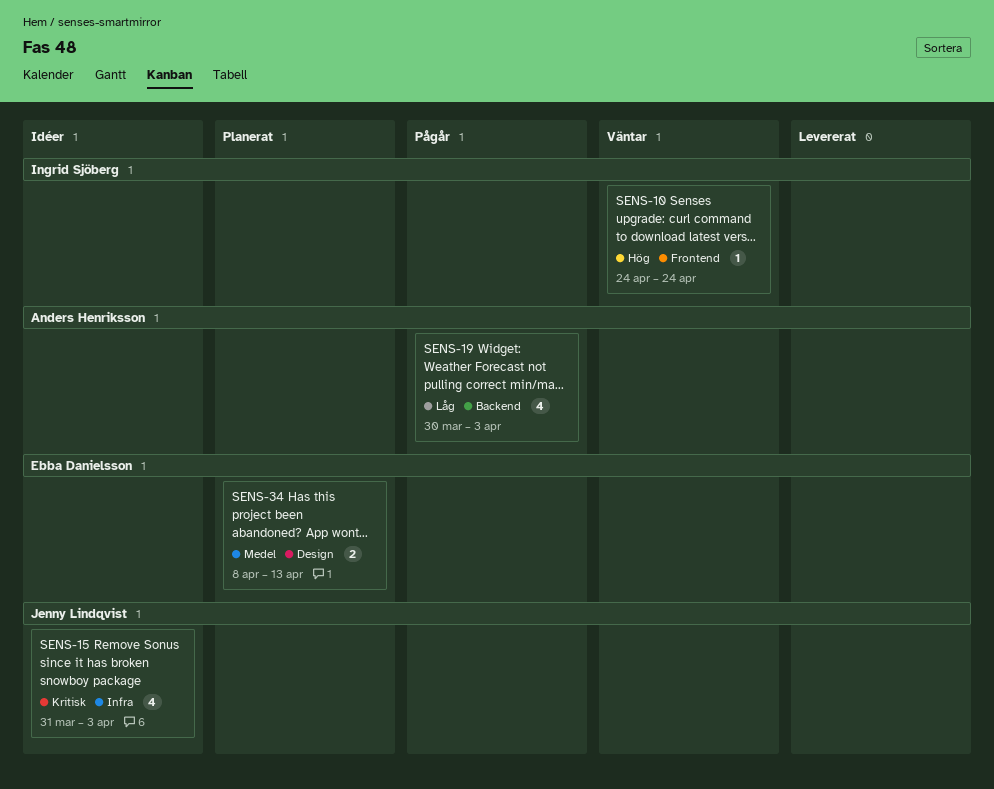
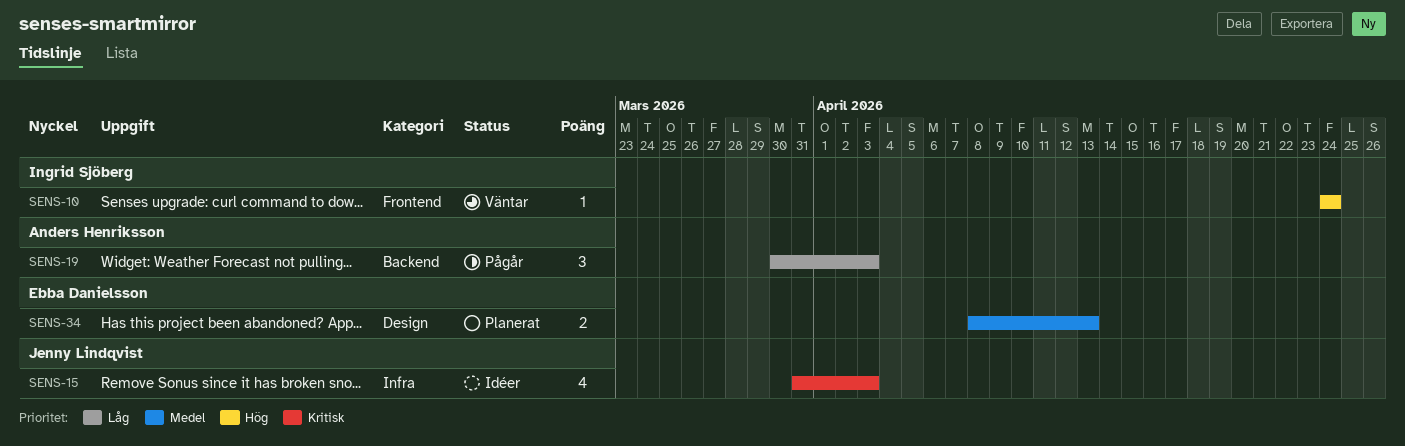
SENS-19, estimate: 4 -> 3

